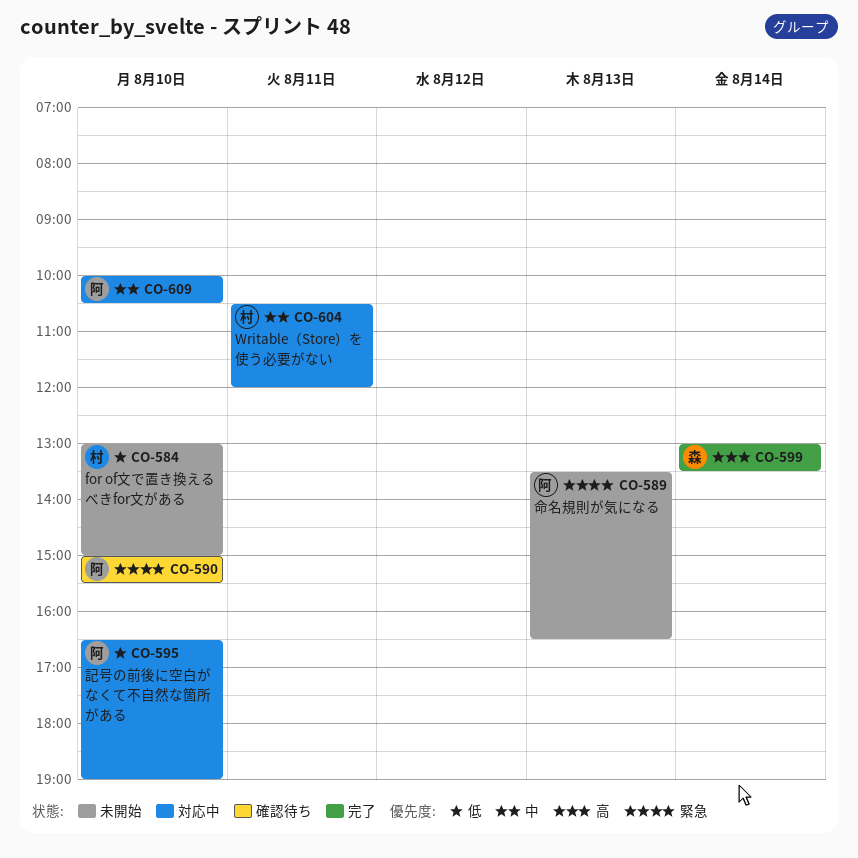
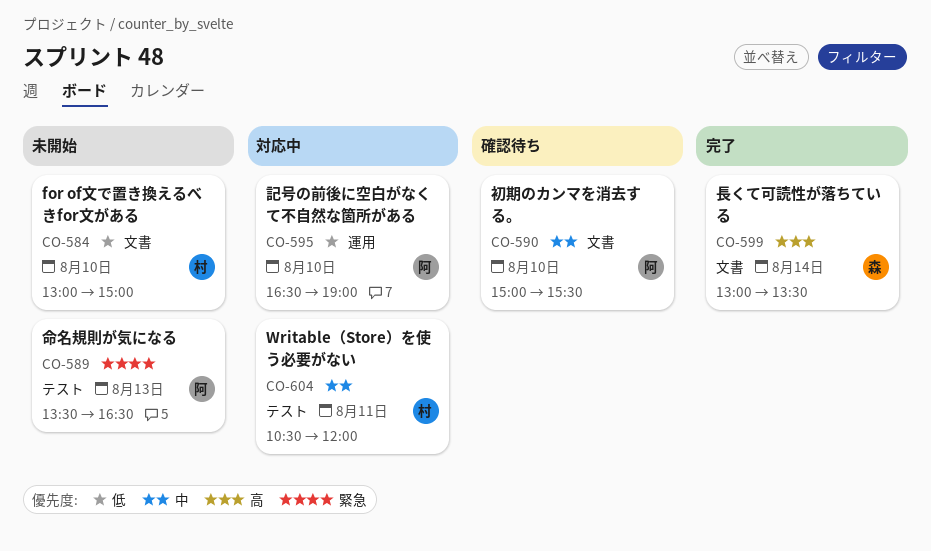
CO-590, priority: 緊急 -> 中
CO-609: present -> none

